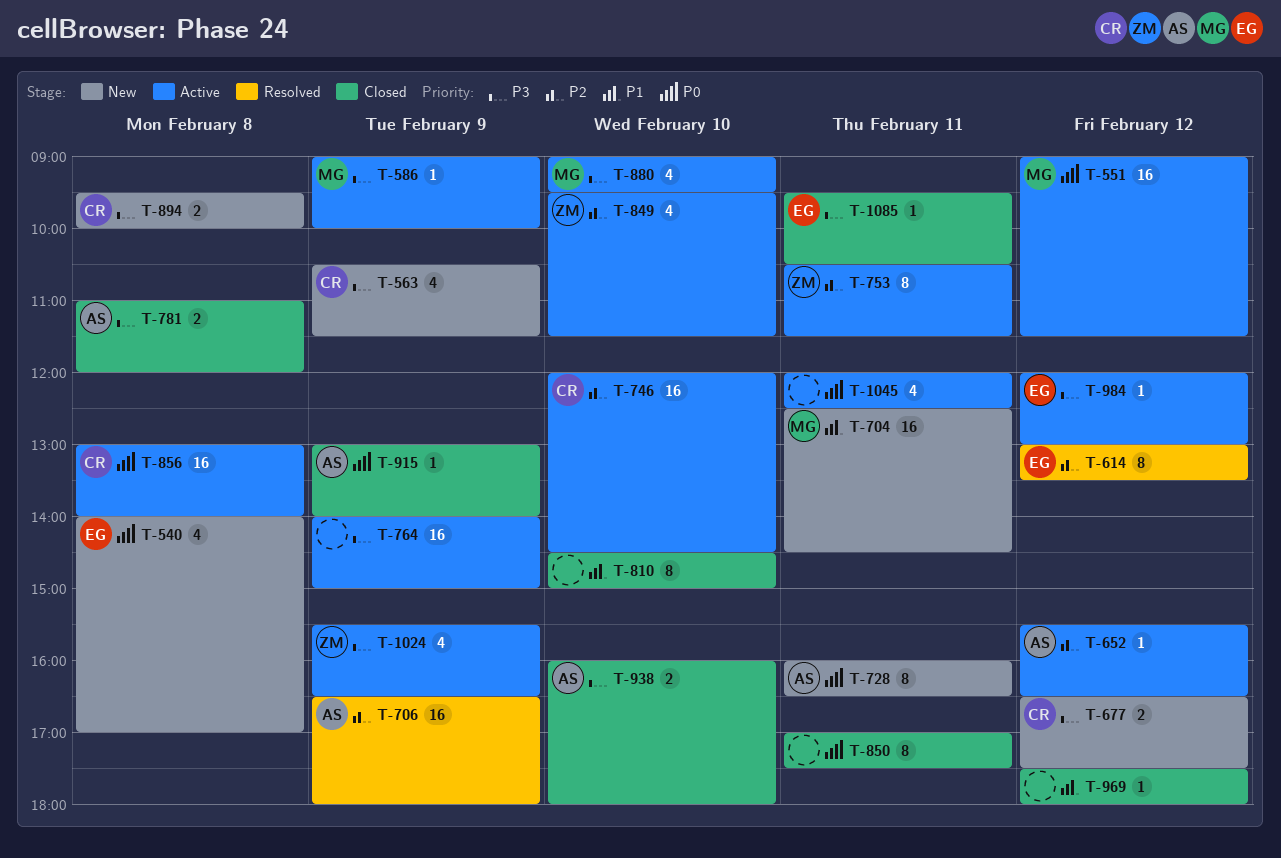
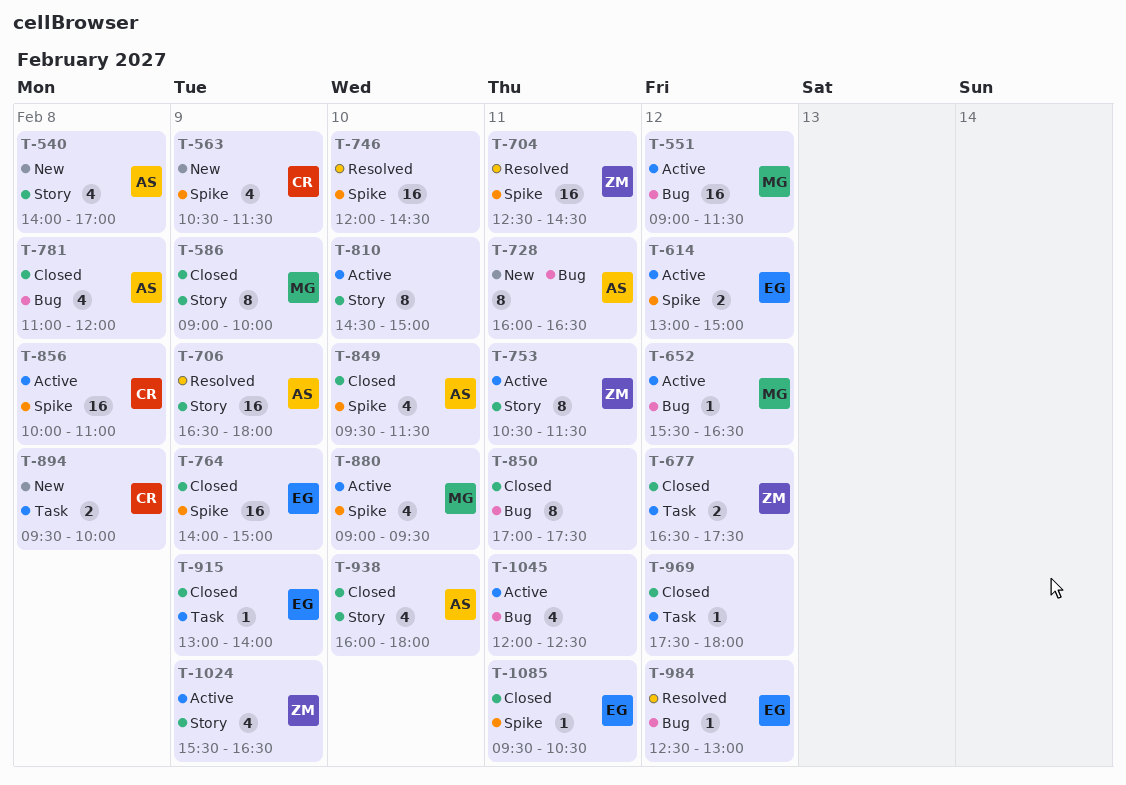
T-540, owner: EG -> AS
T-586, status: Active -> Closed
T-586, estimate: 1 -> 8
T-614, status: Resolved -> Active
T-614, estimate: 8 -> 2
T-614, ends: 13:30 -> 15:00
T-652, owner: AS -> MG
T-677, status: New -> Closed
T-677, owner: CR -> ZM
T-704, status: New -> Resolved
T-704, owner: MG -> ZM
T-746, status: Active -> Resolved
T-746, owner: CR -> none
T-764, status: Active -> Closed
T-764, owner: none -> EG
T-781, estimate: 2 -> 4
T-810, status: Closed -> Active
T-849, status: Active -> Closed
T-849, owner: ZM -> AS
T-856, begins: 13:00 -> 10:00
T-856, ends: 14:00 -> 11:00
T-915, owner: AS -> EG
T-938, estimate: 2 -> 4
T-984, status: Active -> Resolved
T-984, begins: 12:00 -> 12:30

